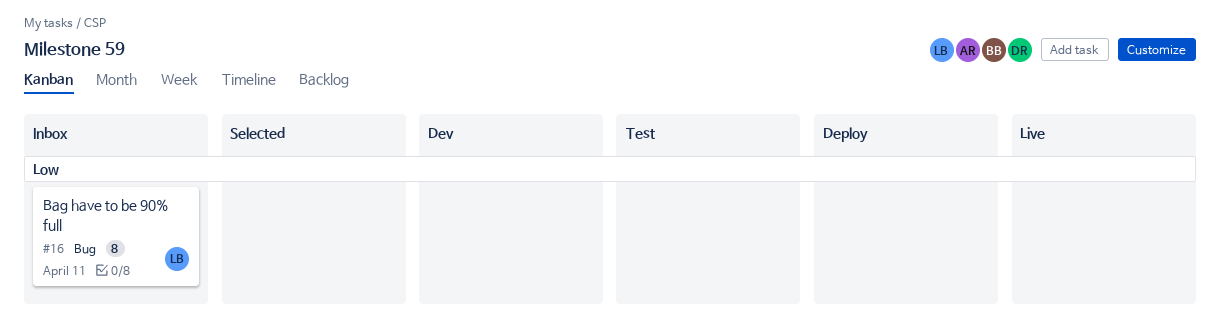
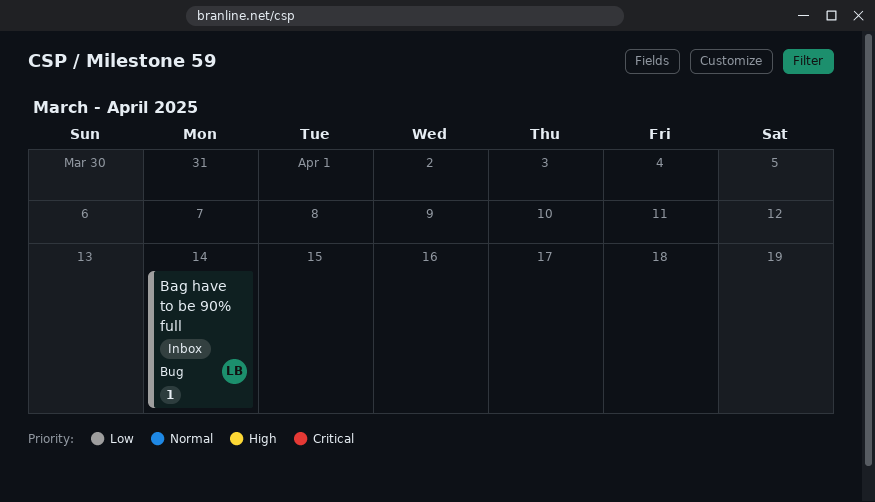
Bag have to be 90% full, estimate: 8 -> 1
Bag have to be 90% full, due: Apr 11 -> Apr 14

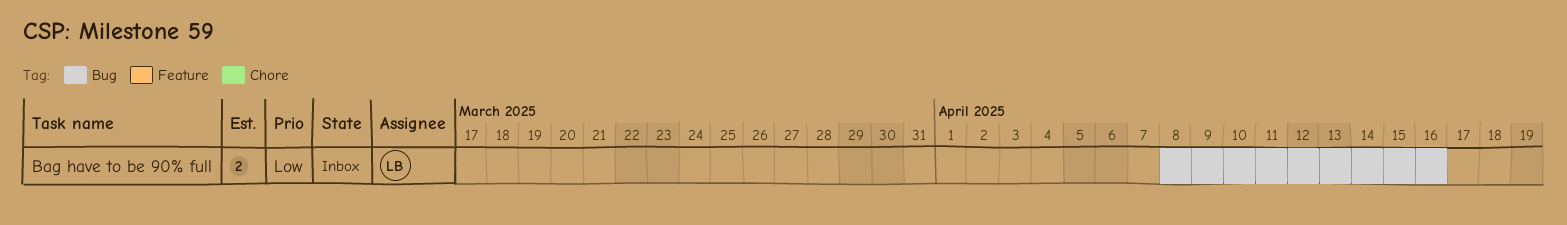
Bag have to be 90% full, estimate: 1 -> 2
Bag have to be 90% full, due: Apr 14 -> Apr 16

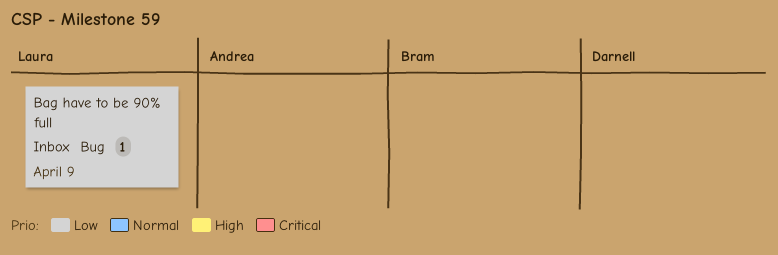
Bag have to be 90% full, estimate: 2 -> 1
Bag have to be 90% full, due: Apr 16 -> Apr 9

